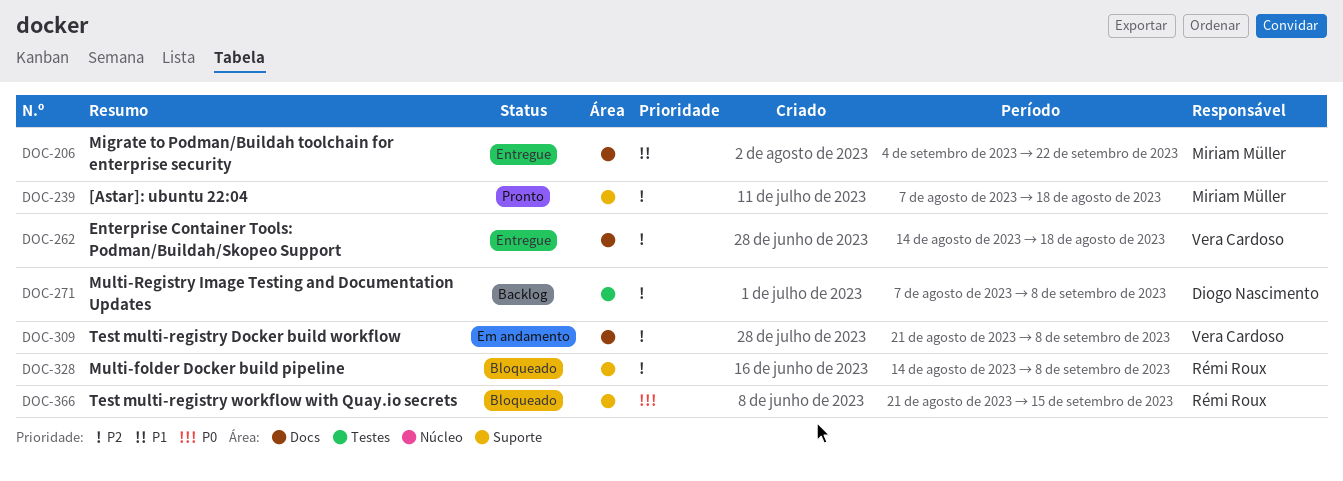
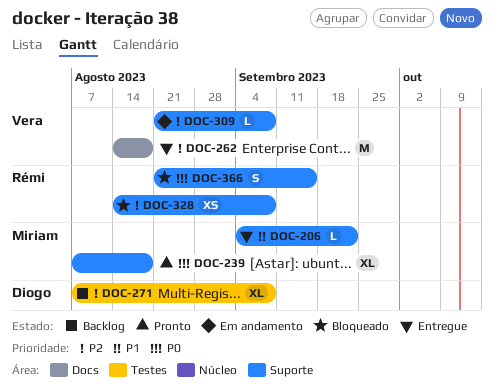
DOC-206, label: Docs -> Suporte
DOC-239, priority: P2 -> P0
DOC-309, label: Docs -> Suporte

